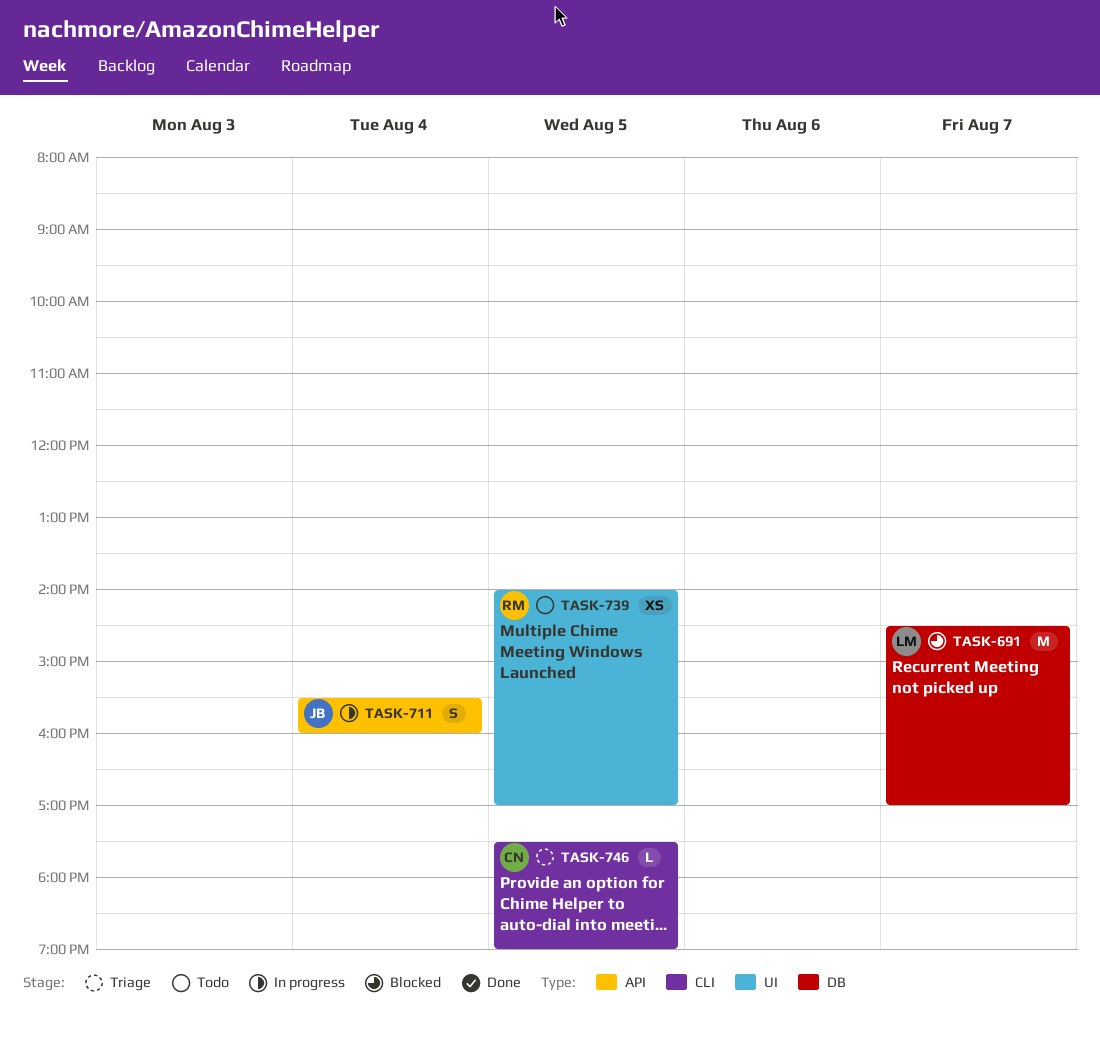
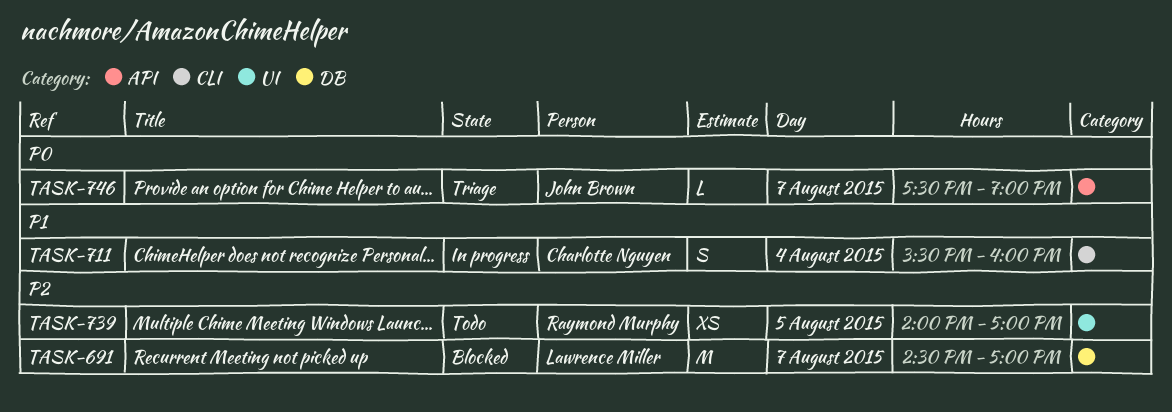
TASK-711, owner: John Brown -> Charlotte Nguyen
TASK-711, label: API -> CLI
TASK-746, owner: Charlotte Nguyen -> John Brown
TASK-746, label: CLI -> API
TASK-746, day: Aug 5 -> Aug 7

